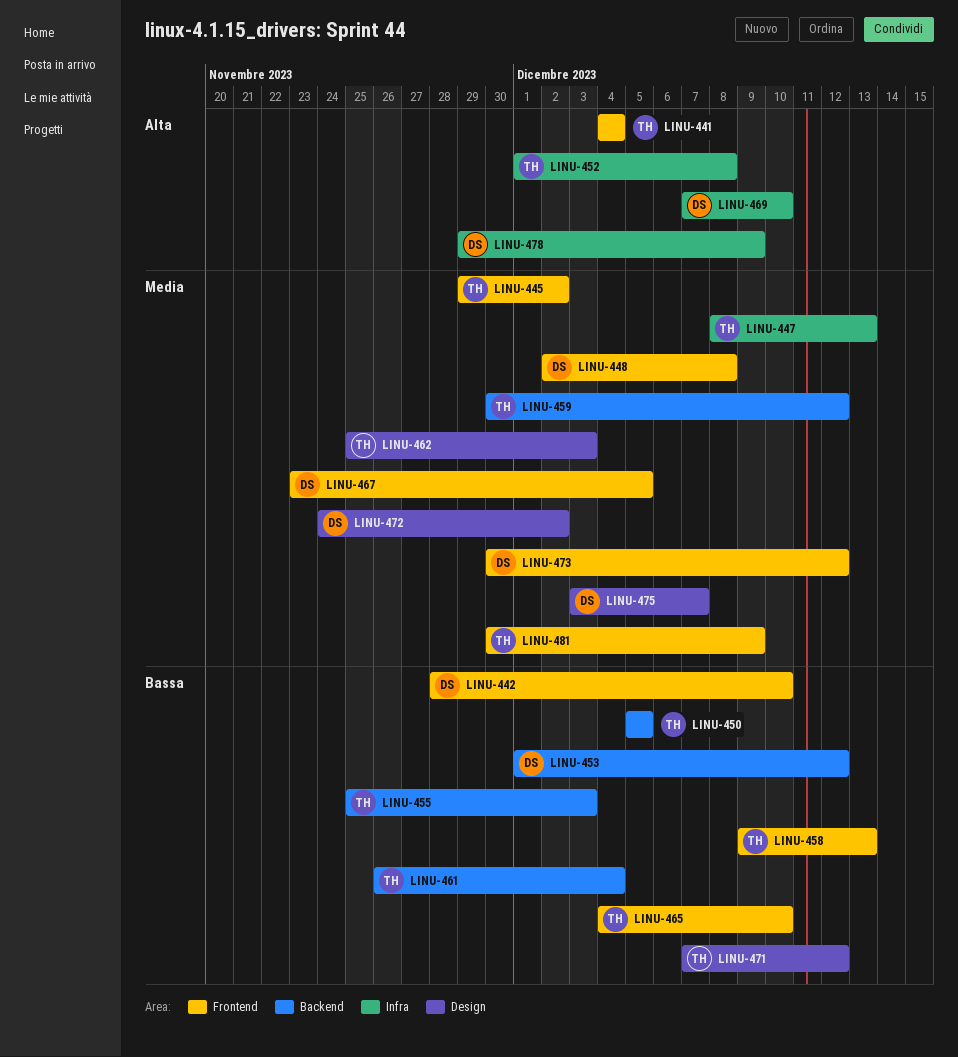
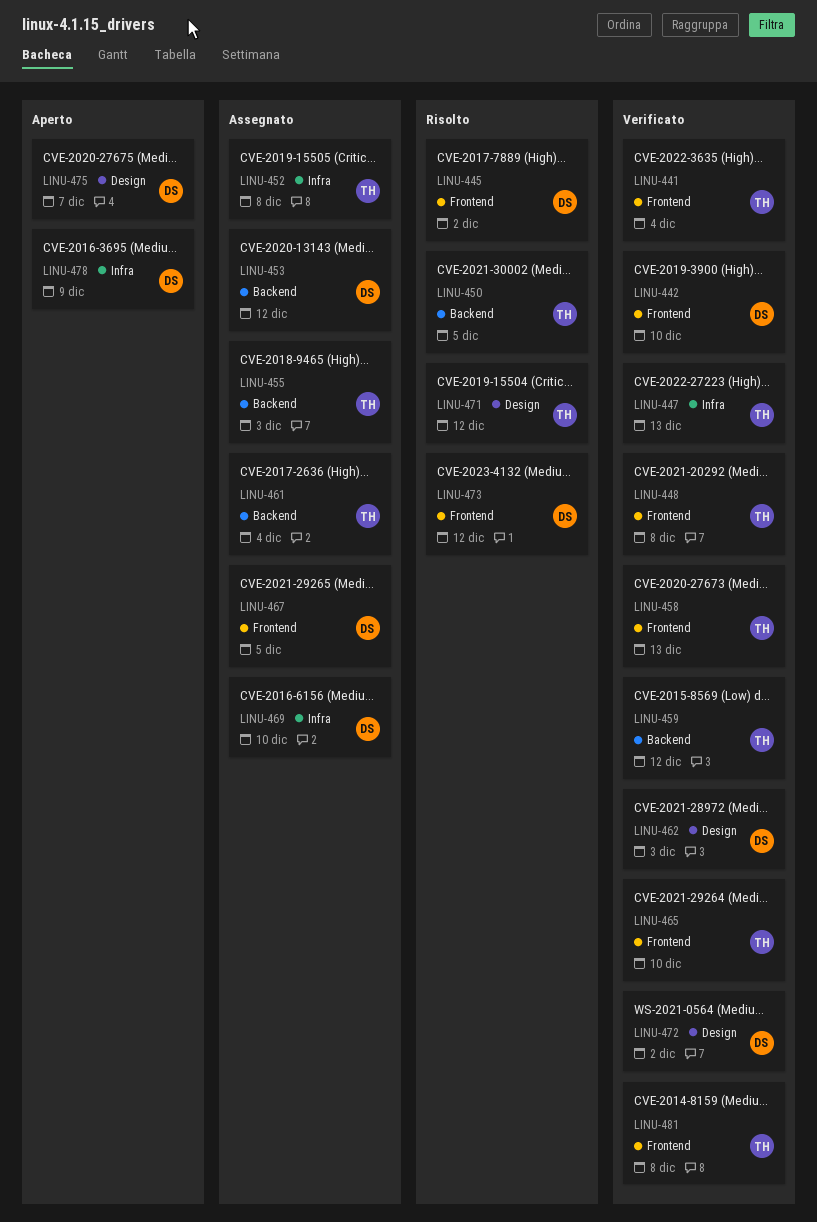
LINU-445, owner: TH -> DS
LINU-448, owner: DS -> TH
LINU-462, owner: TH -> DS
LINU-481, due: Dec 9 -> Dec 8

